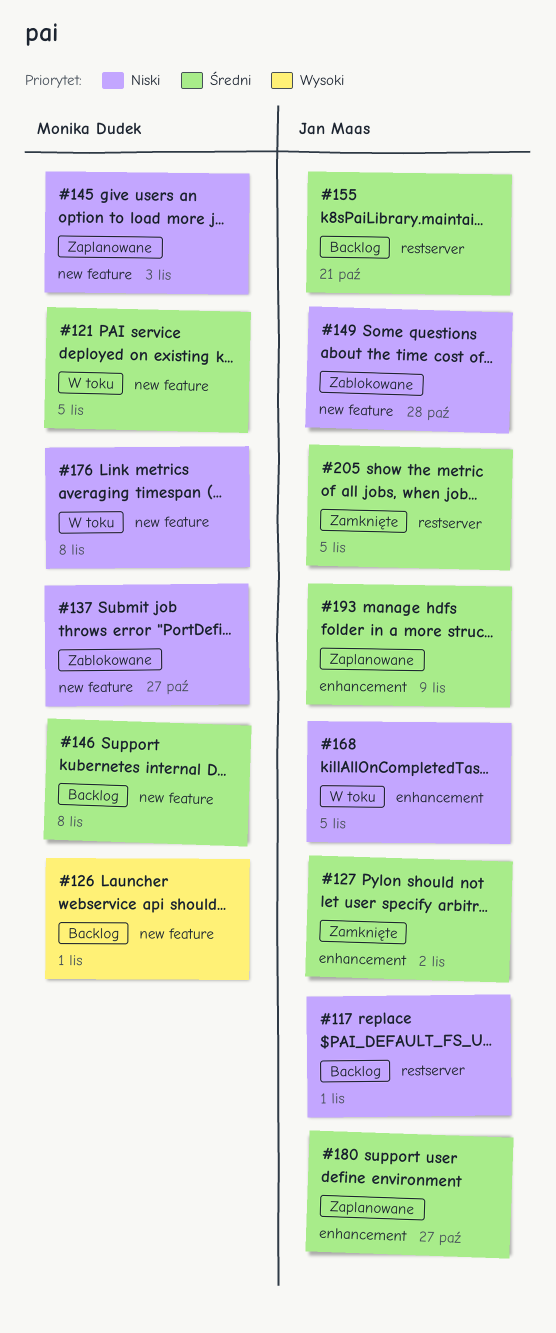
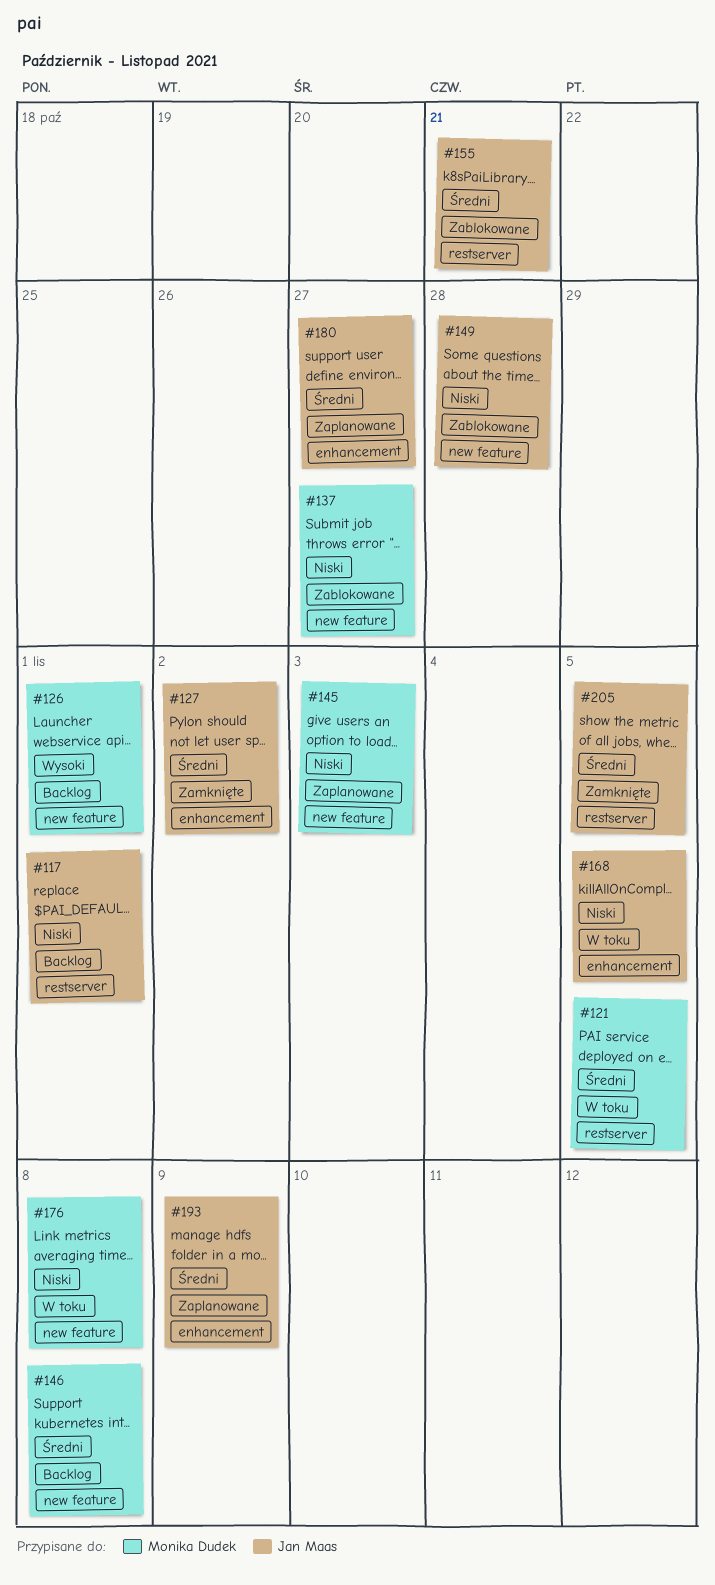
#121, label: new feature -> restserver
#155, status: Backlog -> Zablokowane

